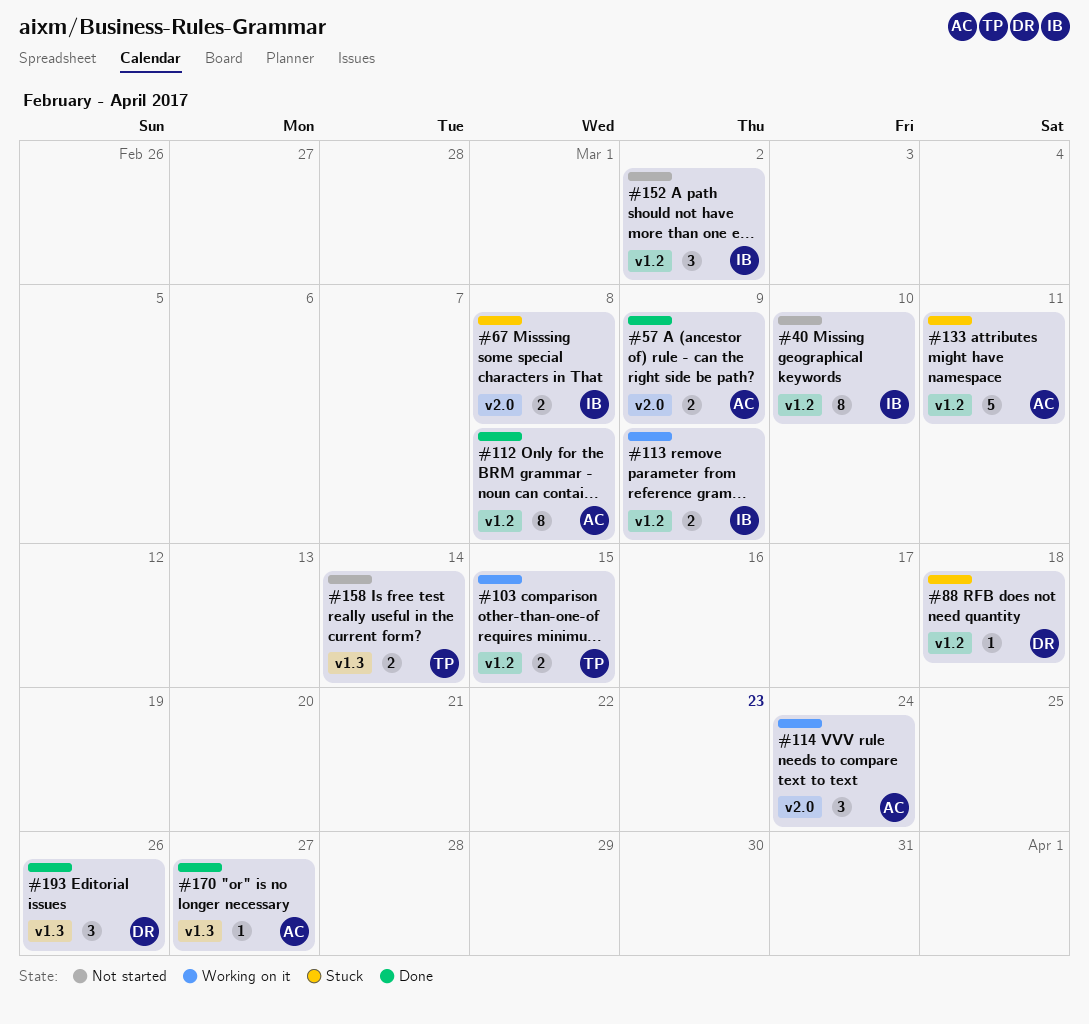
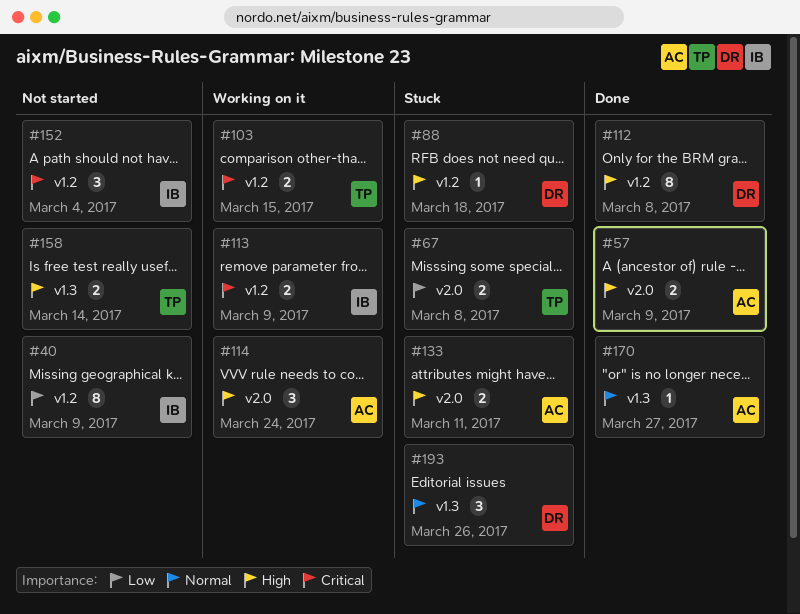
#40, due: Mar 10 -> Mar 9
#67, owner: IB -> TP
#112, owner: AC -> DR
#133, label: v1.2 -> v2.0
#133, estimate: 5 -> 2
#152, due: Mar 2 -> Mar 4
#193, status: Done -> Stuck

